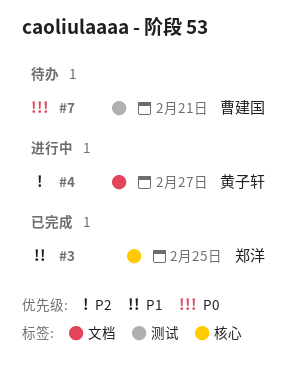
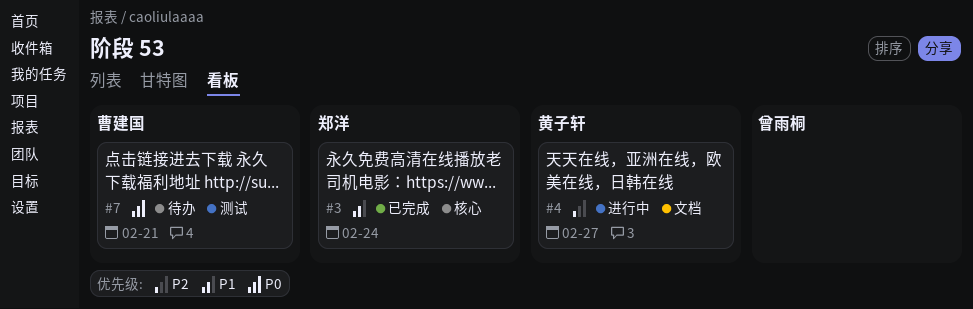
#3, due: Feb 25 -> Feb 24

